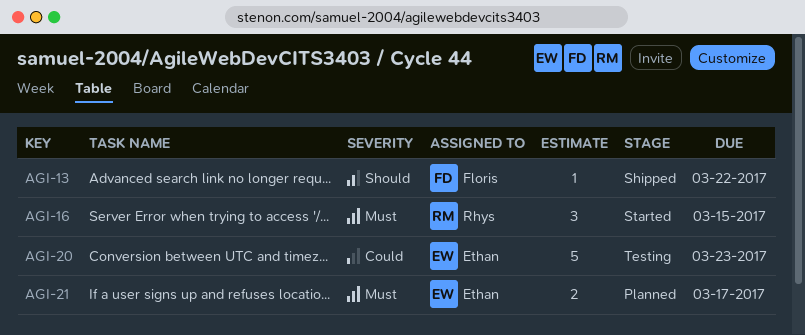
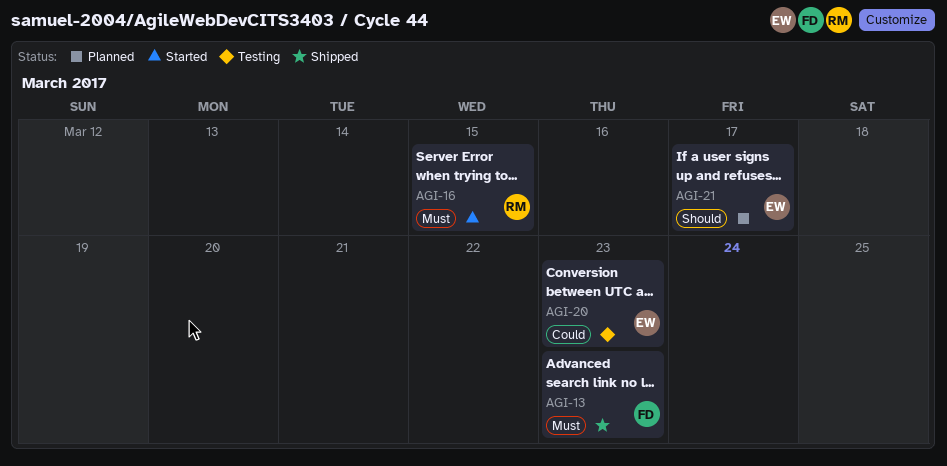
AGI-13, priority: Should -> Must
AGI-13, due: Mar 22 -> Mar 23
AGI-21, priority: Must -> Should

